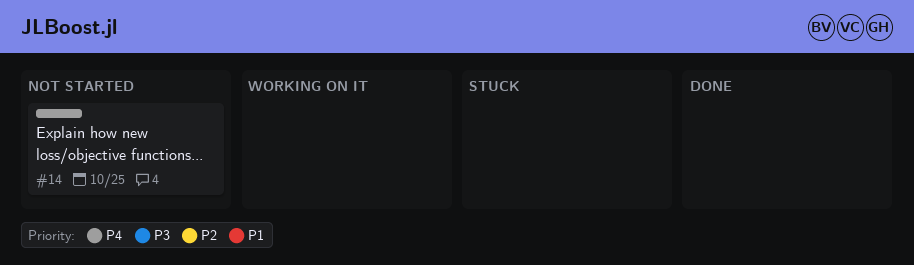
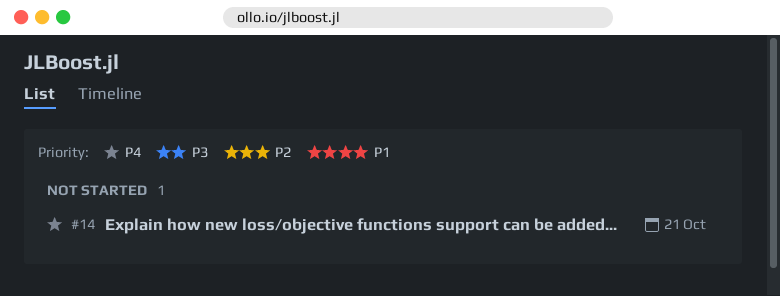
#14, due: Oct 25 -> Oct 21

